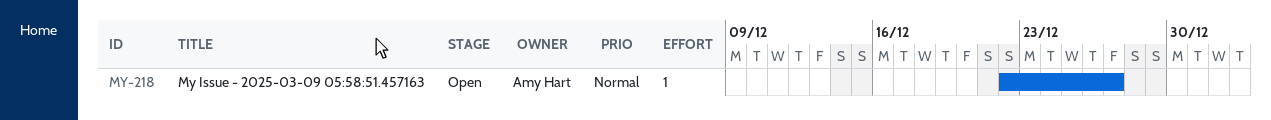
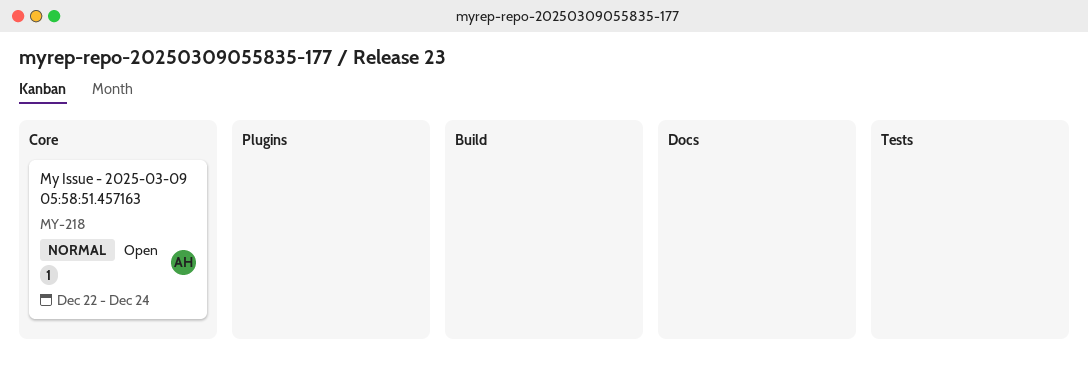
MY-218, due: Dec 27 -> Dec 24

